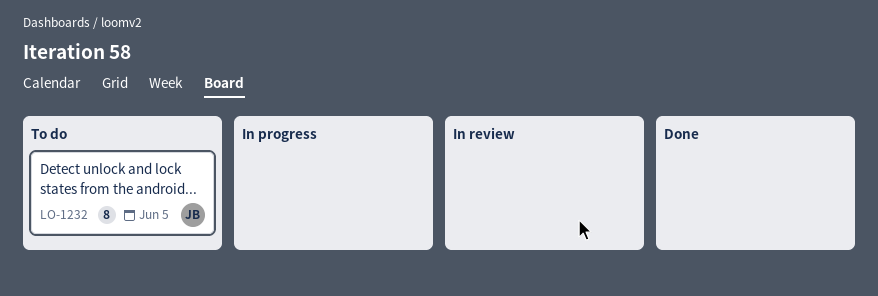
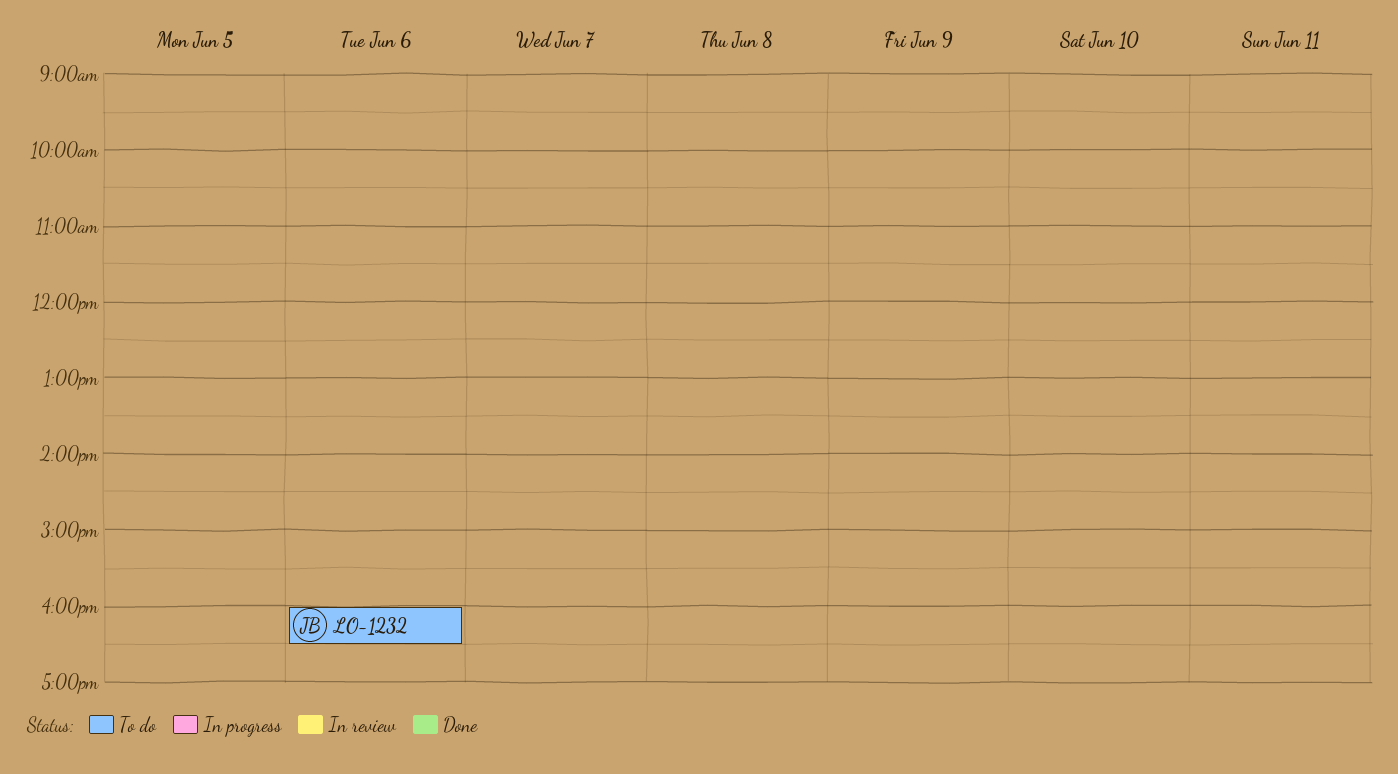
LO-1232, day: Jun 5 -> Jun 6

